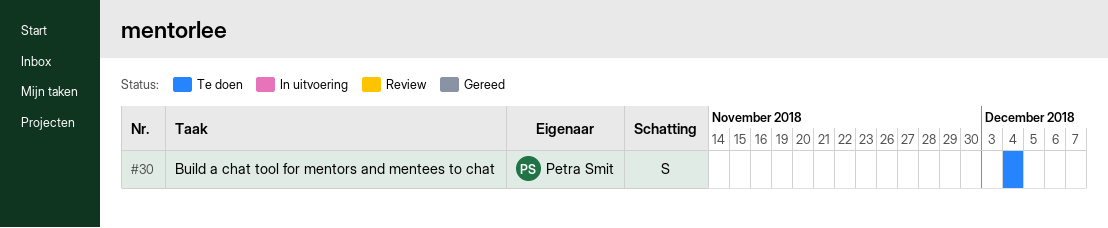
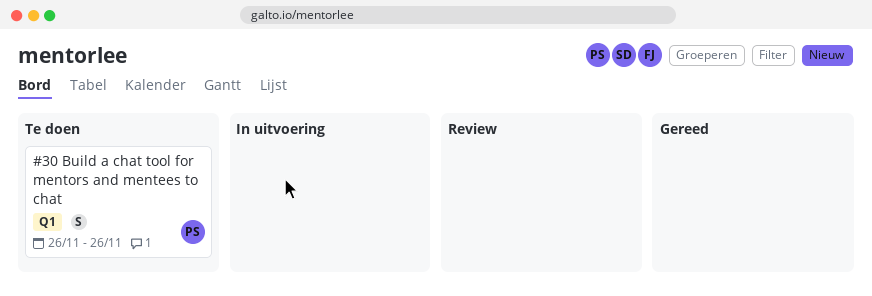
#30, start: Dec 4 -> Nov 26
#30, due: Dec 4 -> Nov 26

